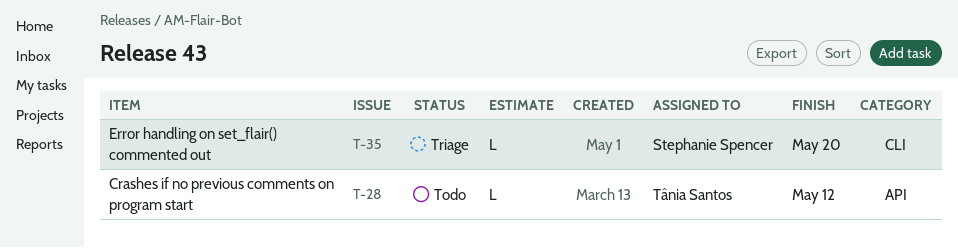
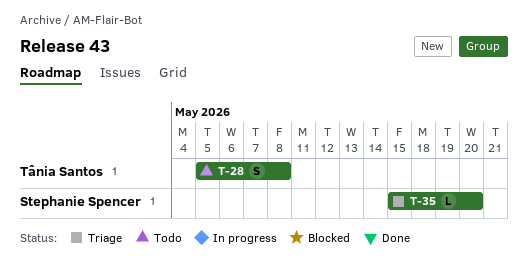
T-28, estimate: L -> S
T-28, due: May 12 -> May 8

